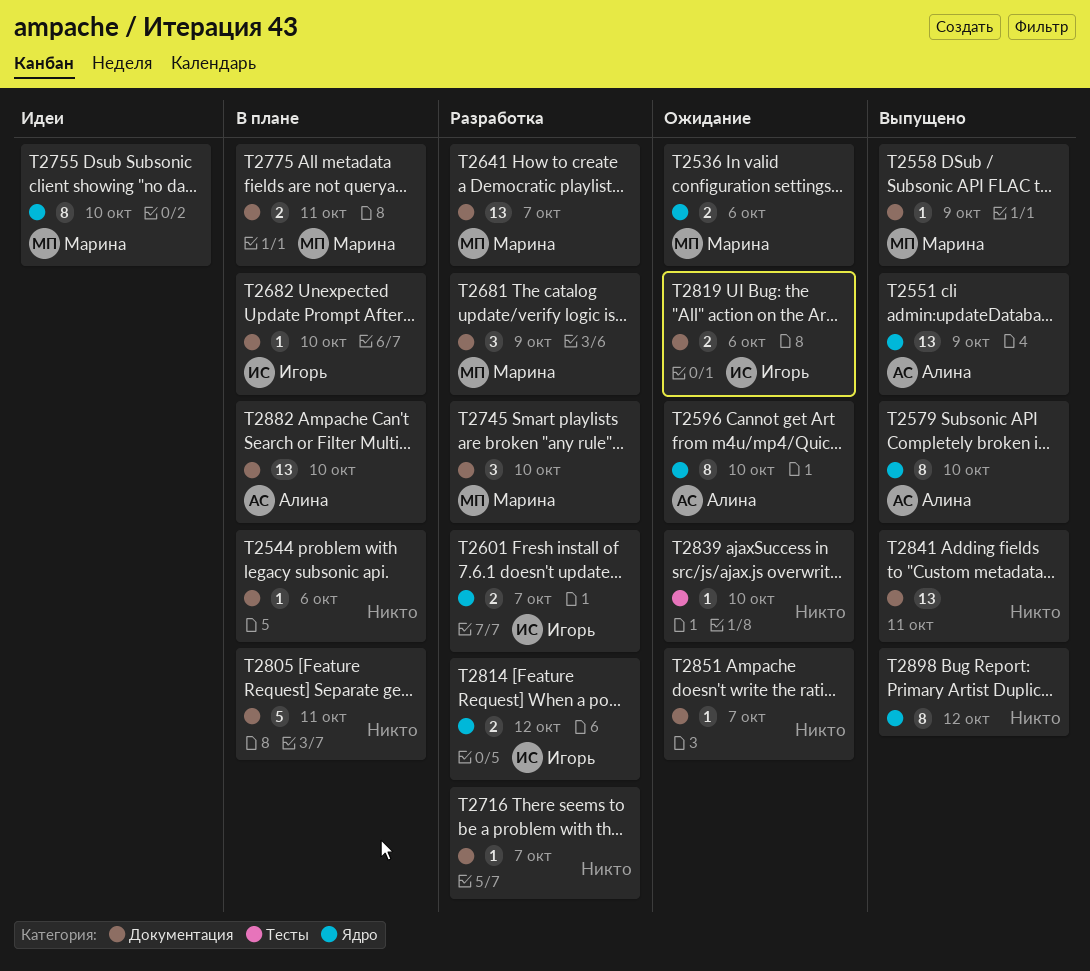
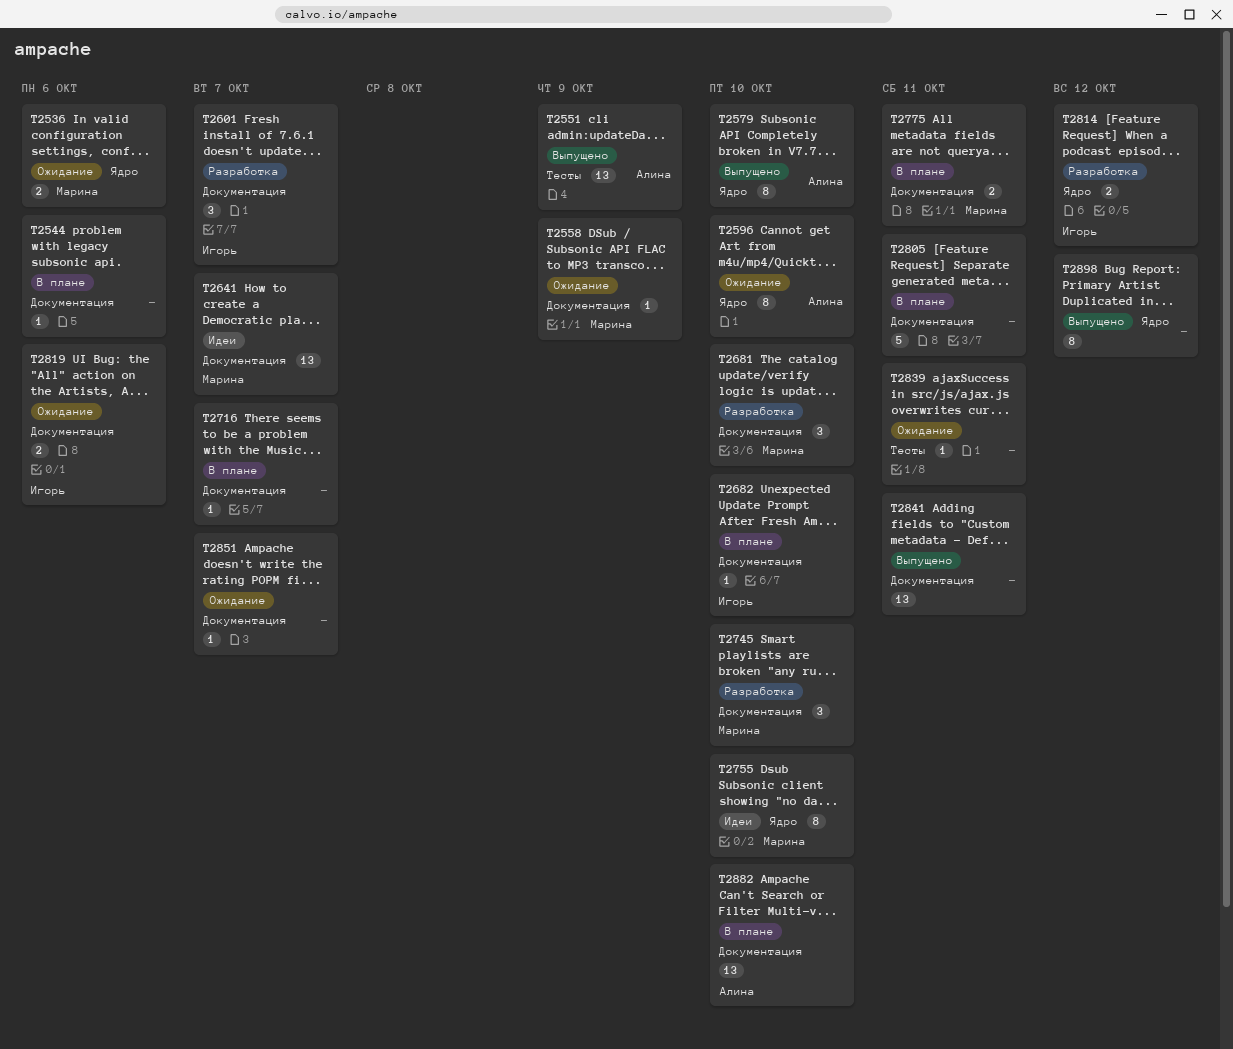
T2551, label: Ядро -> Тесты
T2558, status: Выпущено -> Ожидание
T2601, label: Ядро -> Документация
T2601, estimate: 2 -> 3
T2641, status: Разработка -> Идеи
T2681, due: Oct 9 -> Oct 10
T2716, status: Разработка -> В плане
T2839, due: Oct 10 -> Oct 11

